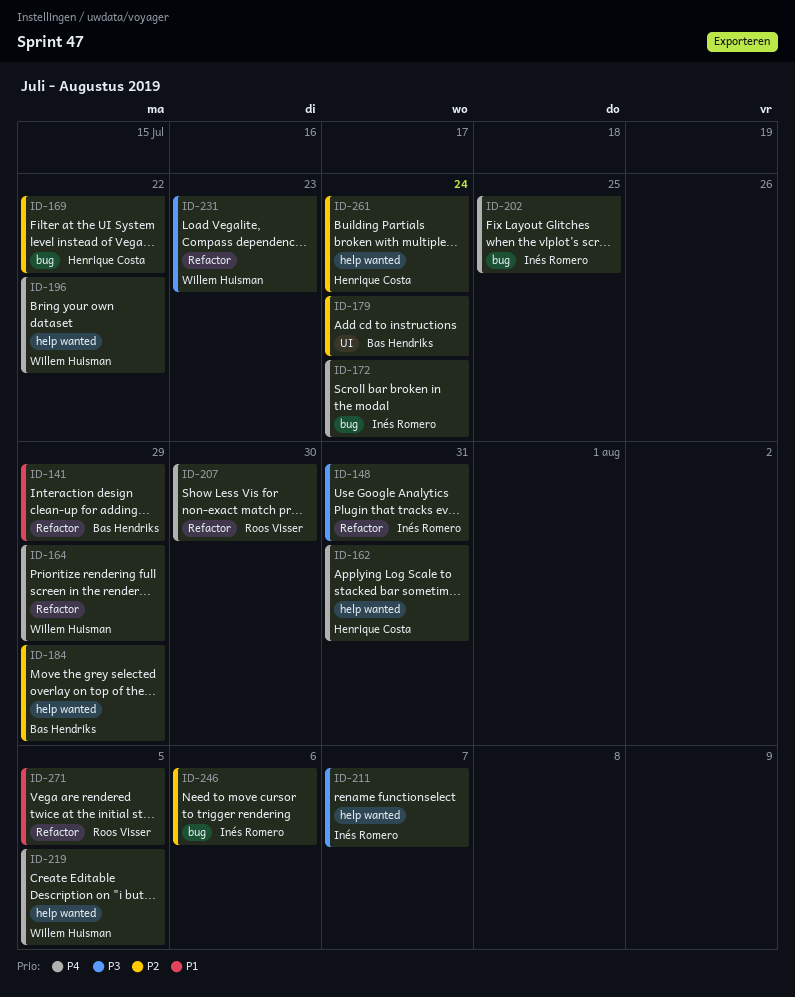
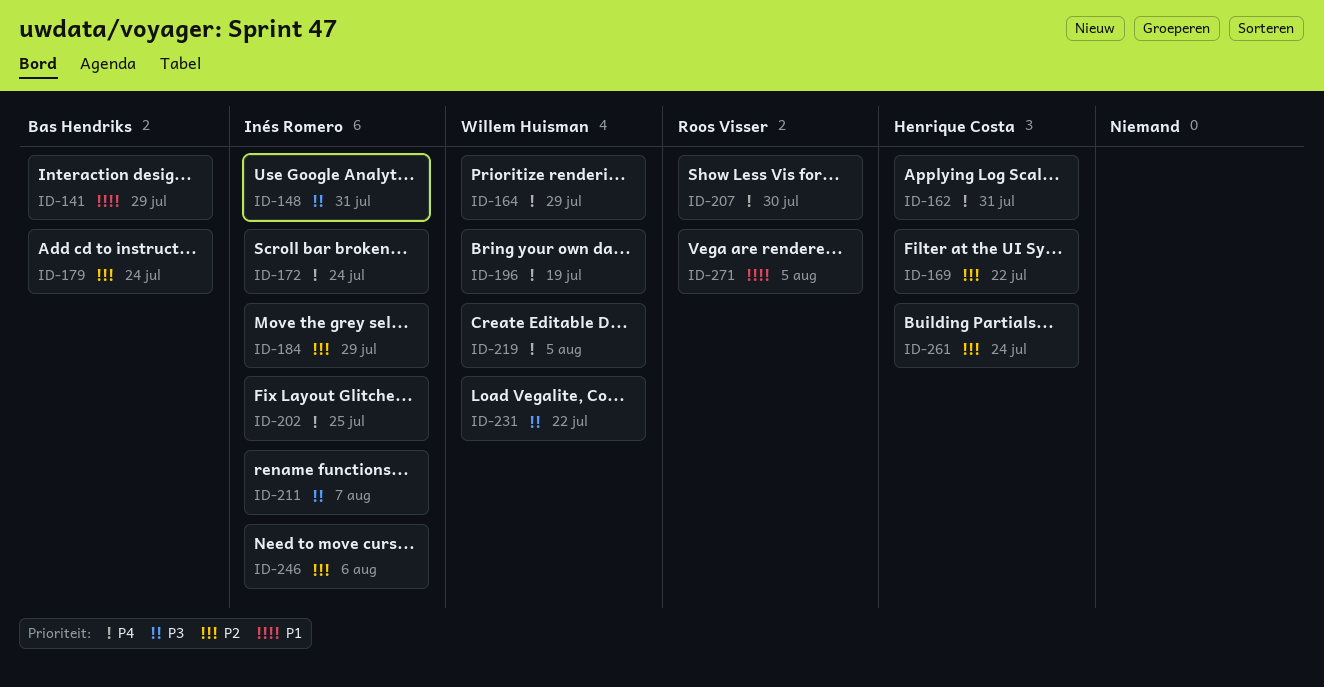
ID-184, owner: Bas Hendriks -> Inés Romero
ID-196, due: Jul 22 -> Jul 19
ID-231, due: Jul 23 -> Jul 22

